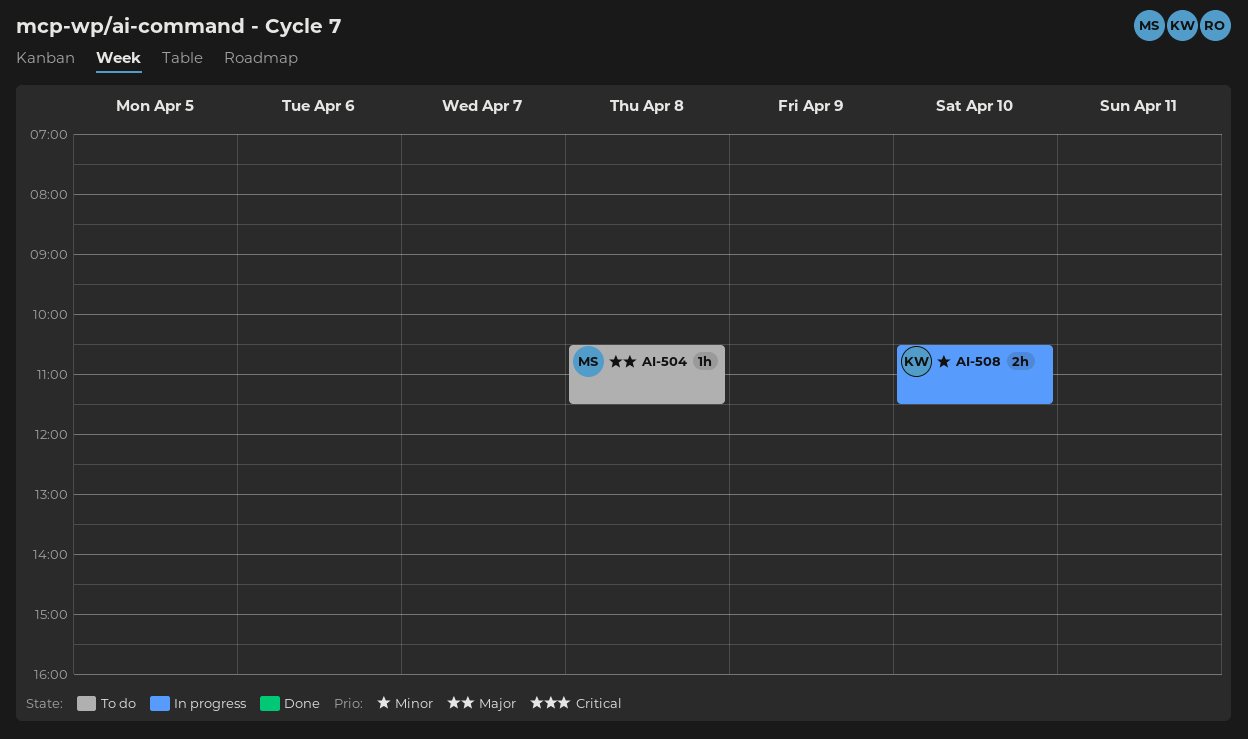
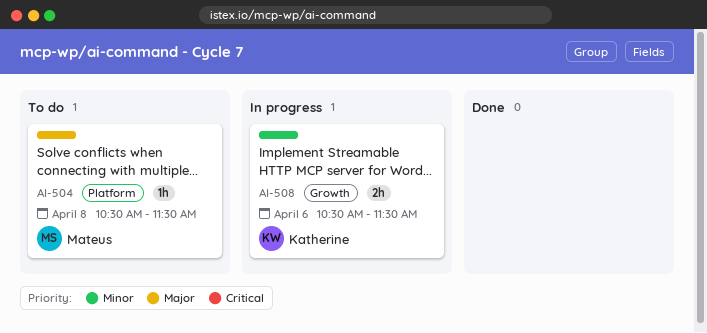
AI-508, day: Apr 10 -> Apr 6

